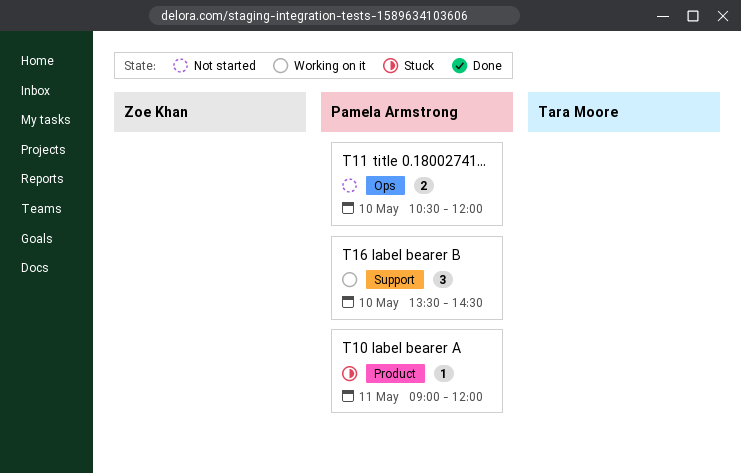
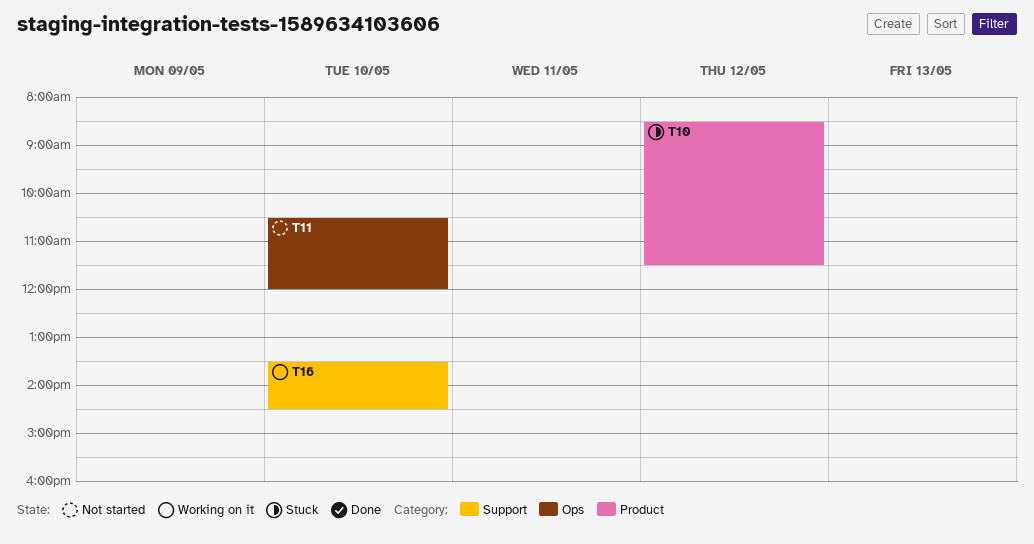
T10, day: May 11 -> May 12
T10, begins: 09:00 -> 08:30
T10, ends: 12:00 -> 11:30

